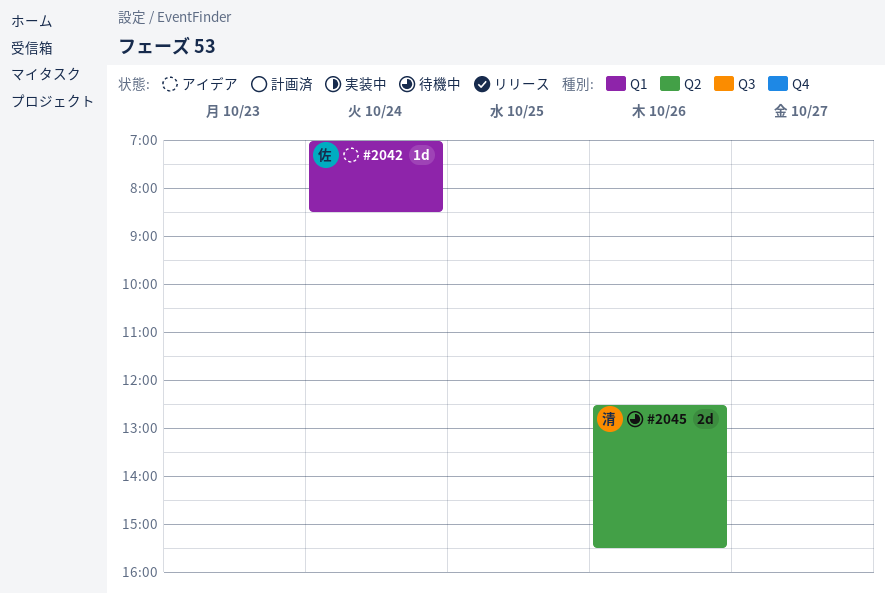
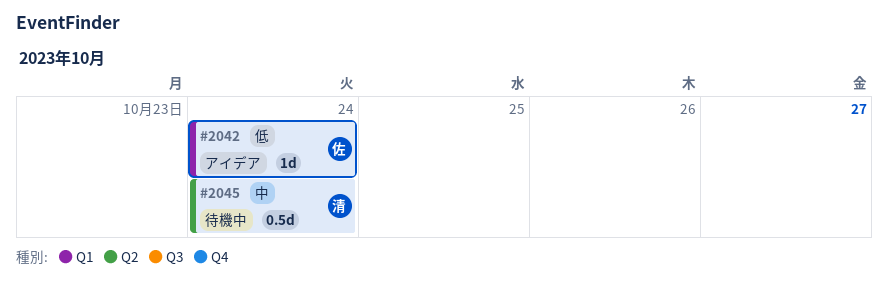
#2045, estimate: 2d -> 0.5d
#2045, day: Oct 26 -> Oct 24

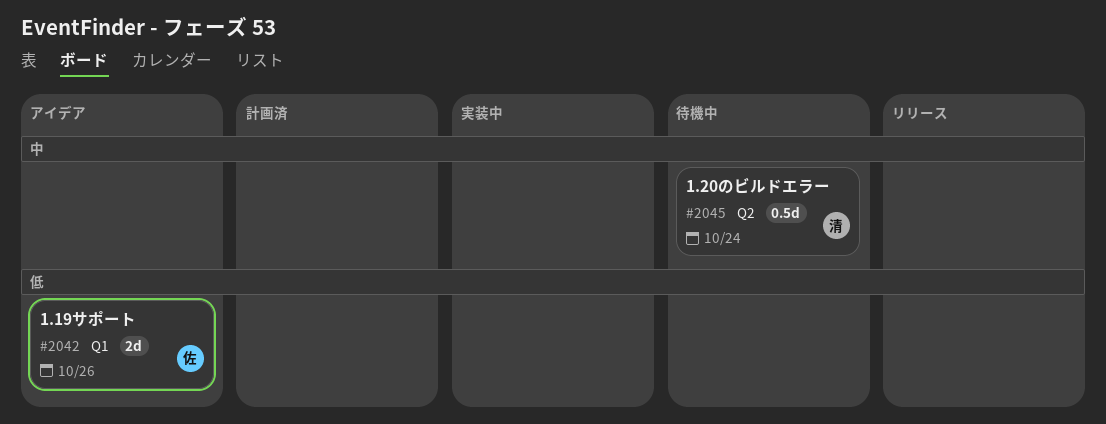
#2042, estimate: 1d -> 2d
#2042, day: Oct 24 -> Oct 26

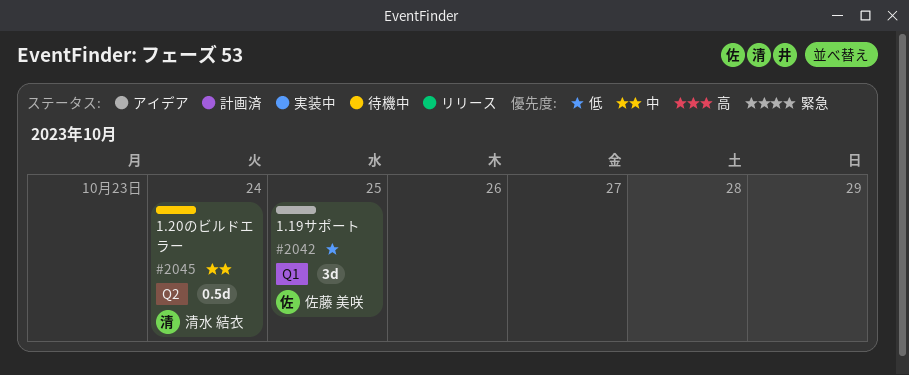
#2042, estimate: 2d -> 3d
#2042, day: Oct 26 -> Oct 25

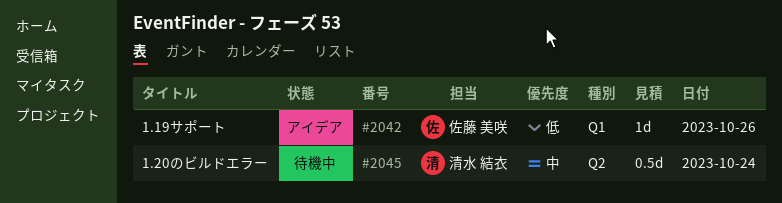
#2042, estimate: 3d -> 1d
#2042, day: Oct 25 -> Oct 26

